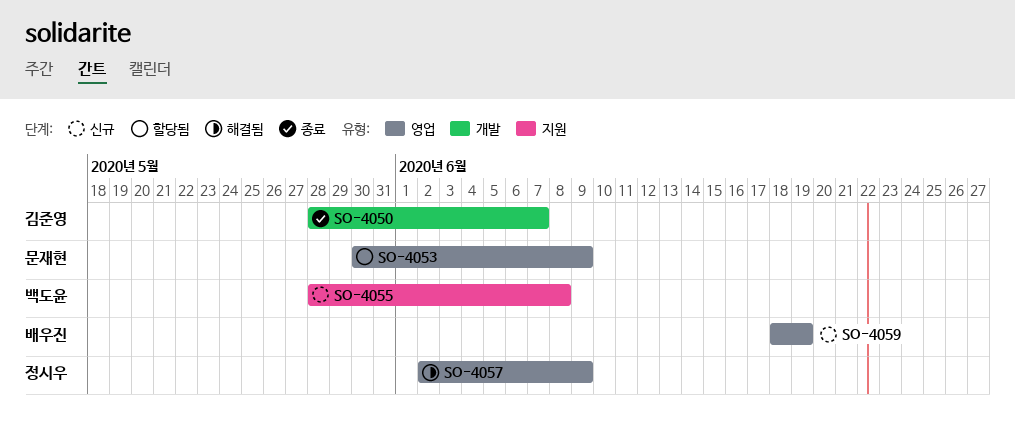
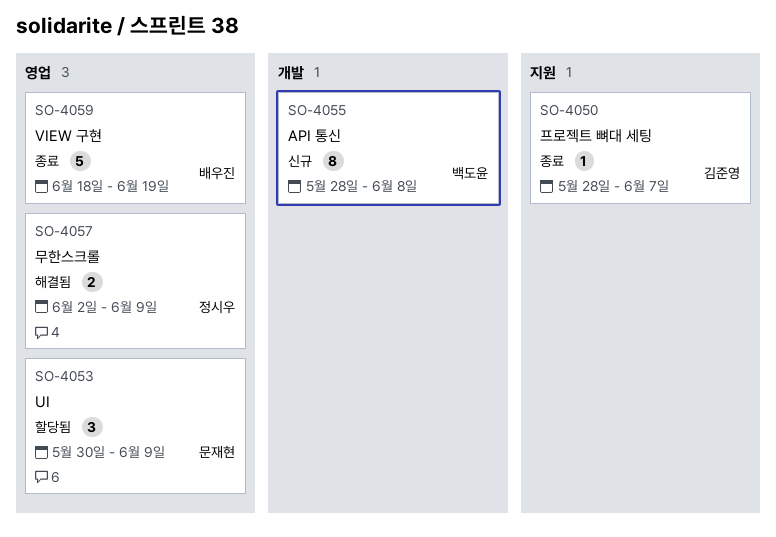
SO-4050, label: 개발 -> 지원
SO-4055, label: 지원 -> 개발
SO-4059, status: 신규 -> 종료

